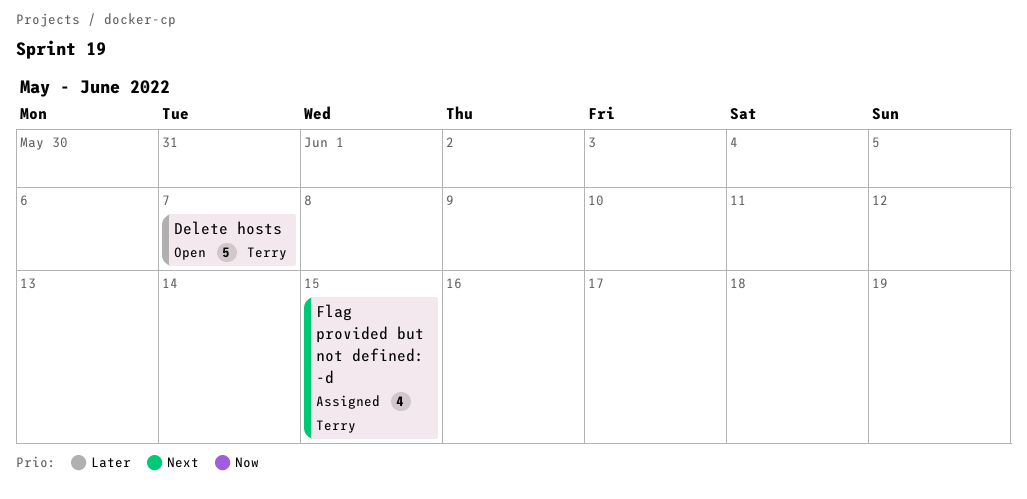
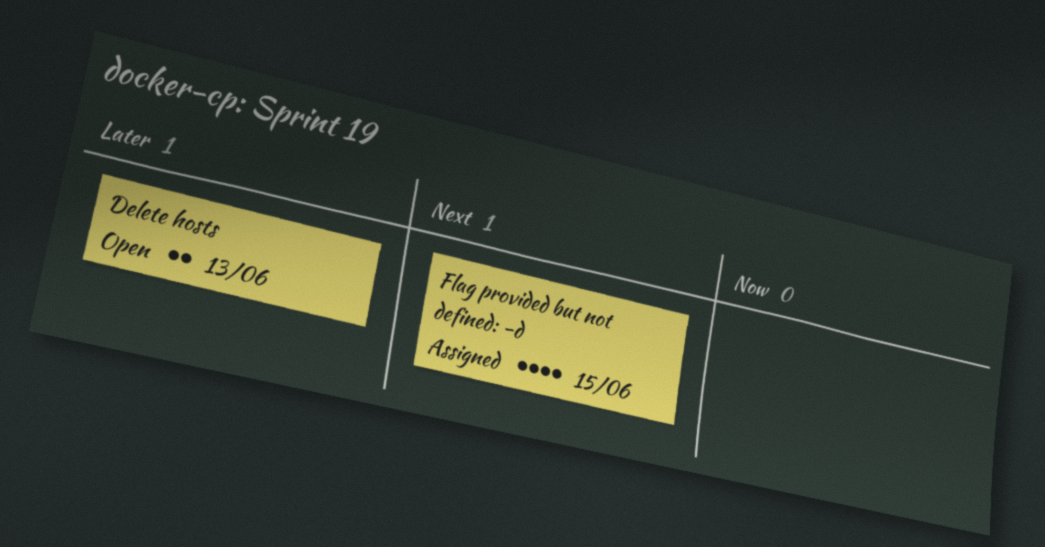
Delete hosts, estimate: 5 -> 2
Delete hosts, due: Jun 7 -> Jun 13

